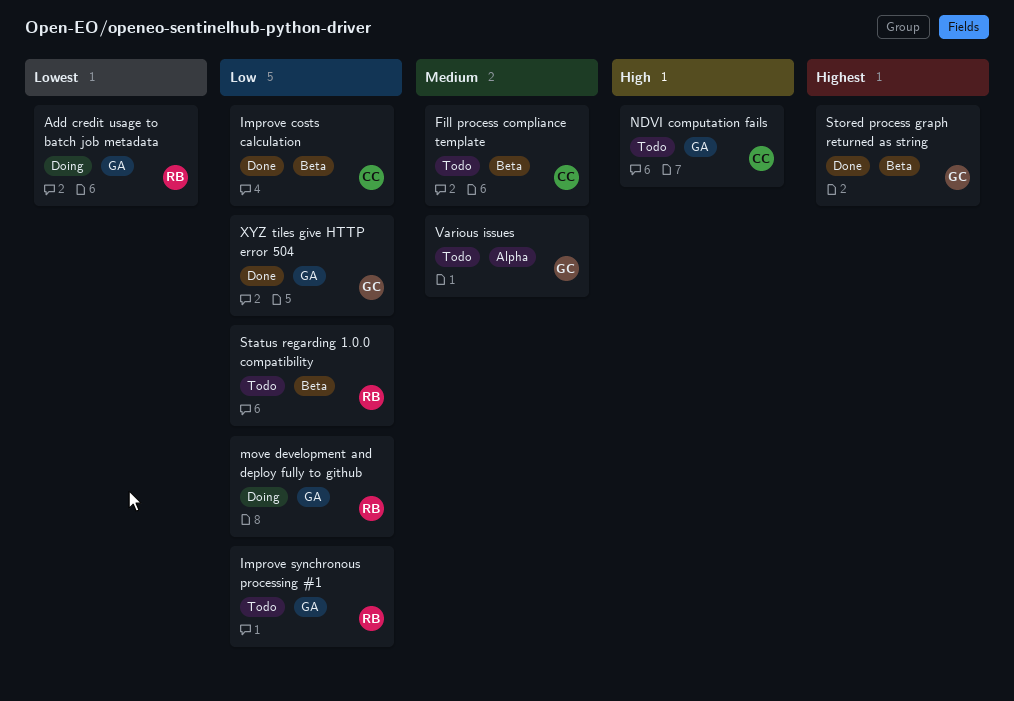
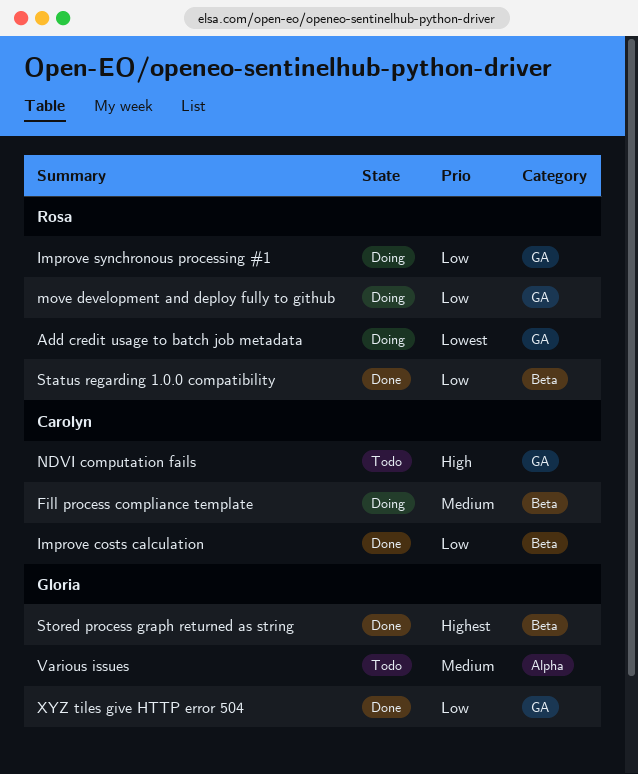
Fill process compliance template, status: Todo -> Doing
Improve synchronous processing #1, status: Todo -> Doing
Status regarding 1.0.0 compatibility, status: Todo -> Done

